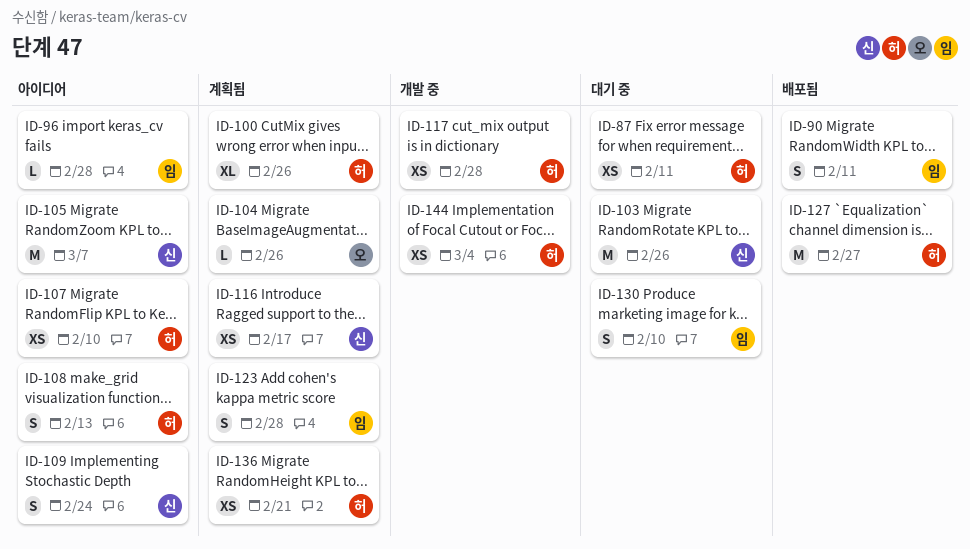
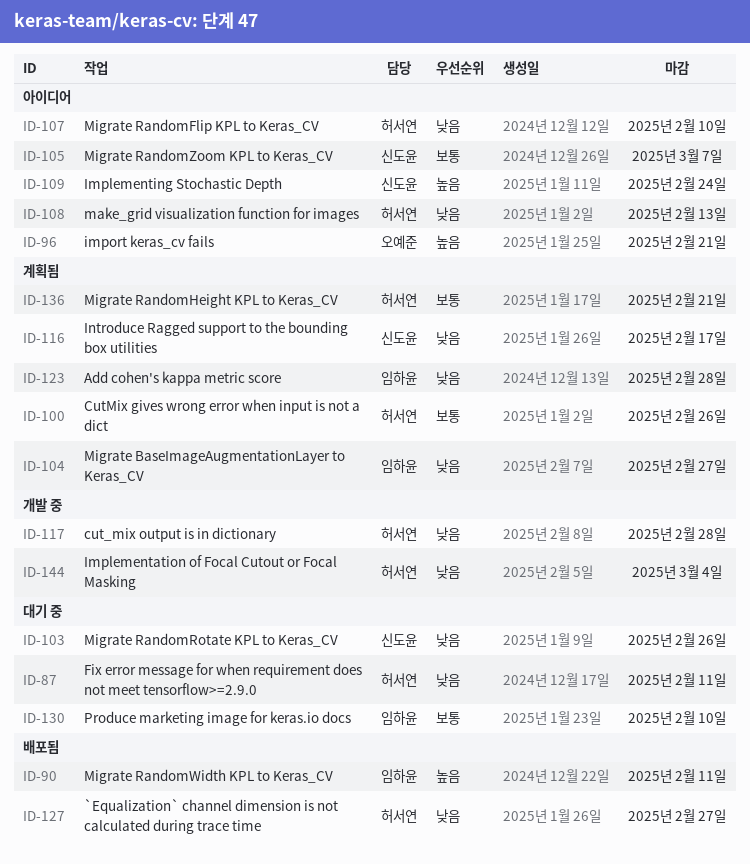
ID-96, owner: 임하윤 -> 오예준
ID-96, due: Feb 28 -> Feb 21
ID-104, owner: 오예준 -> 임하윤
ID-104, due: Feb 26 -> Feb 27

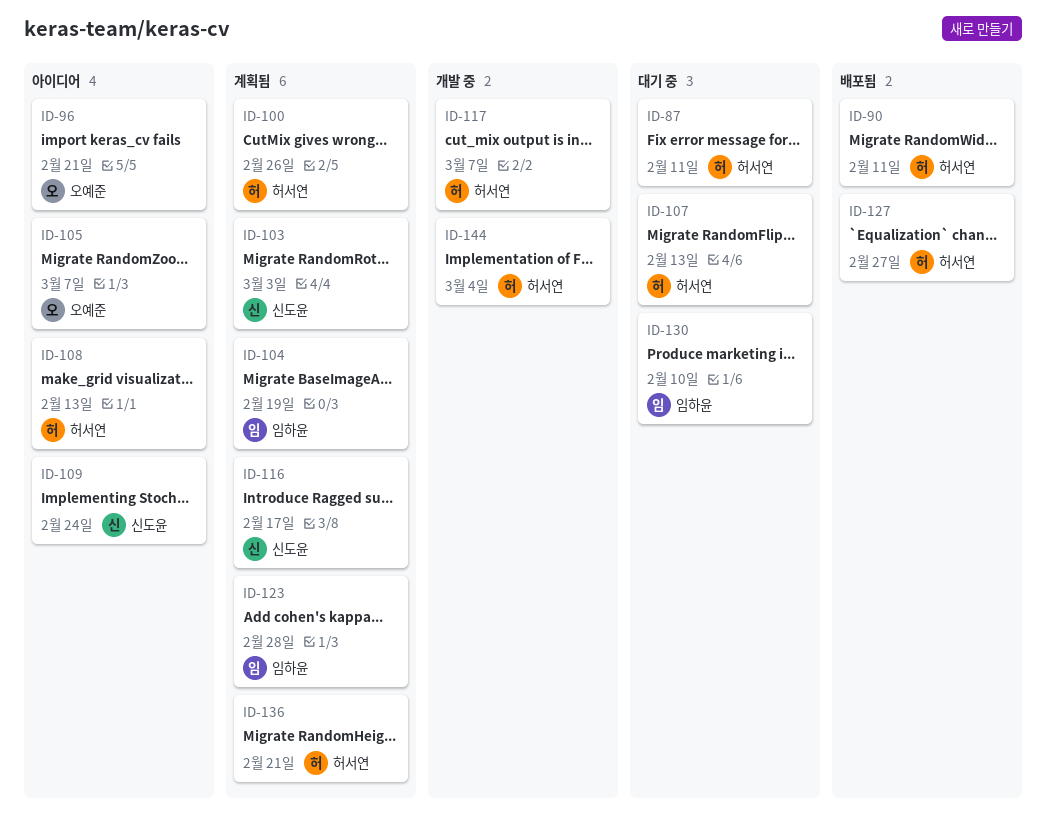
ID-90, owner: 임하윤 -> 허서연
ID-103, status: 대기 중 -> 계획됨
ID-103, due: Feb 26 -> Mar 3
ID-104, due: Feb 27 -> Feb 19
ID-105, owner: 신도윤 -> 오예준
ID-107, status: 아이디어 -> 대기 중
ID-107, due: Feb 10 -> Feb 13
ID-117, due: Feb 28 -> Mar 7

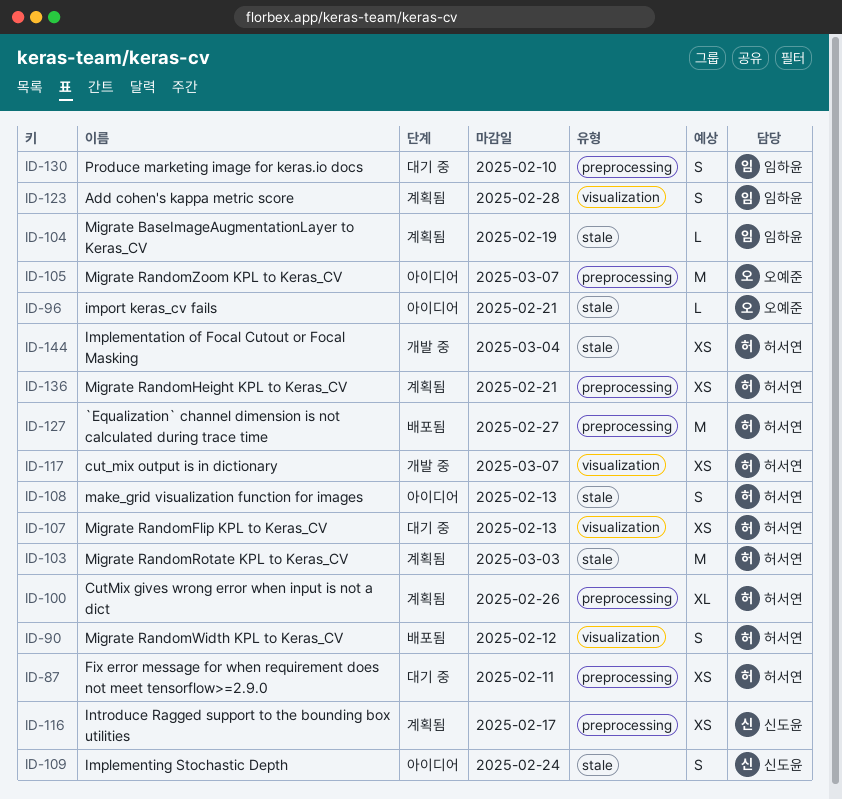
ID-90, due: Feb 11 -> Feb 12
ID-103, owner: 신도윤 -> 허서연

